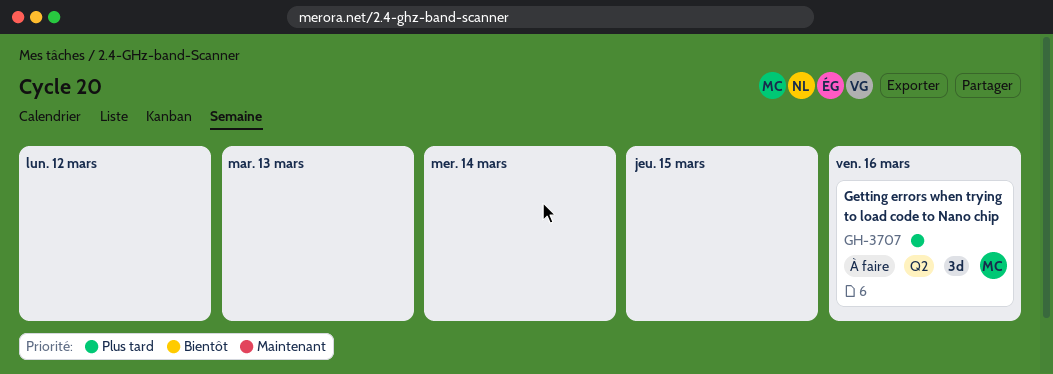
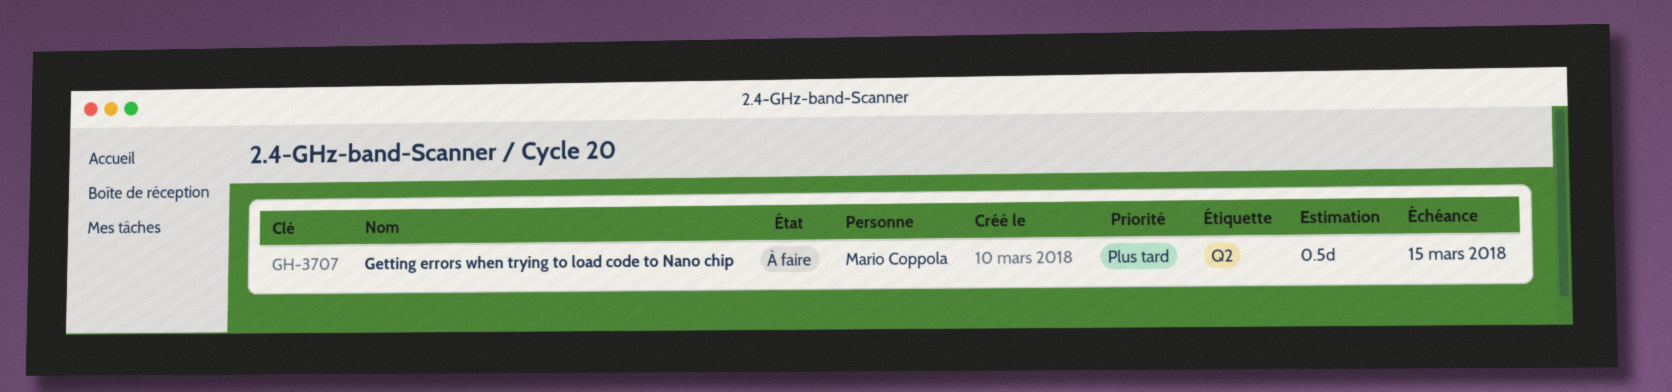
GH-3707, estimate: 3d -> 0.5d
GH-3707, due: Mar 16 -> Mar 15

